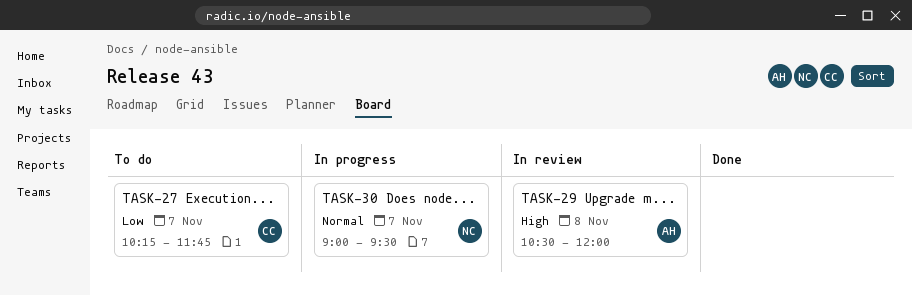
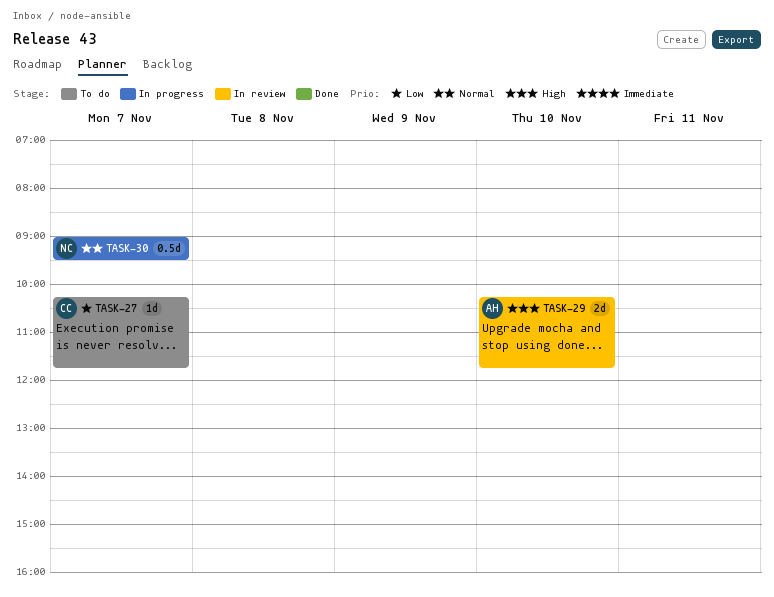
TASK-29, day: Nov 8 -> Nov 10
TASK-29, begins: 10:30 -> 10:15
TASK-29, ends: 12:00 -> 11:45

